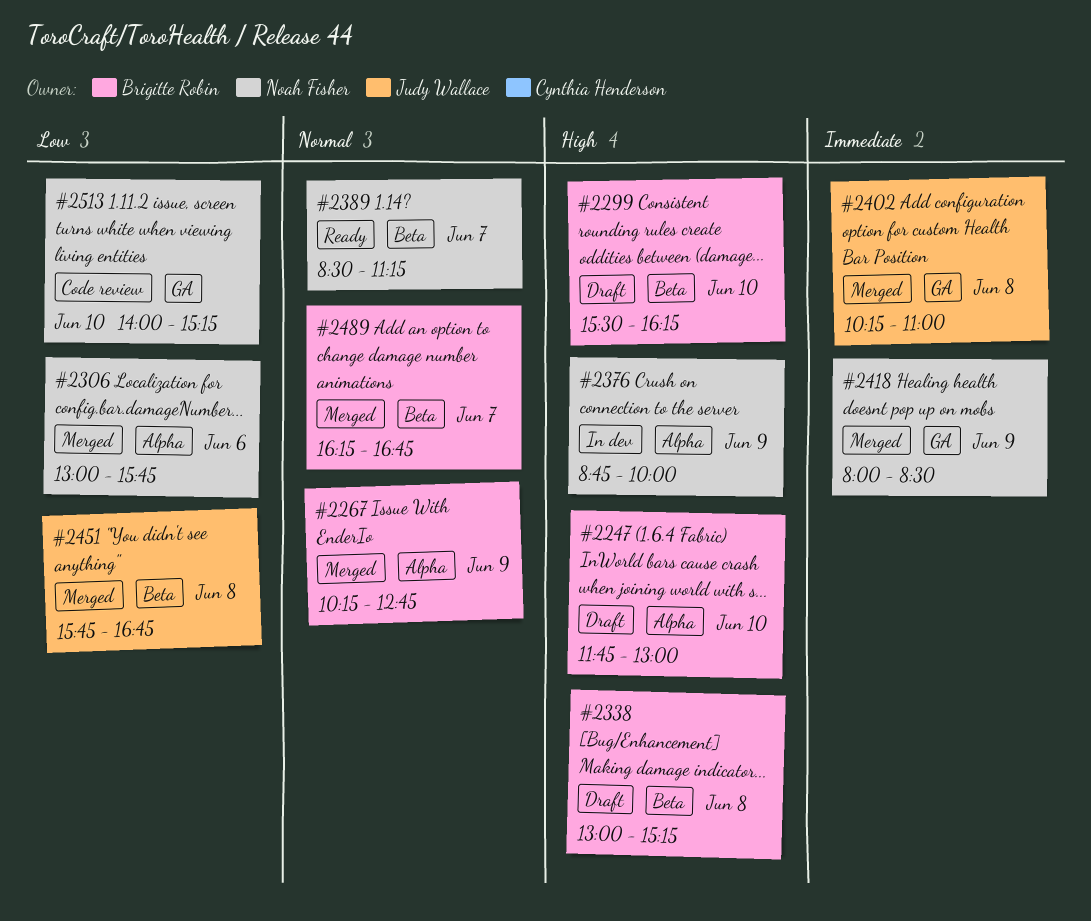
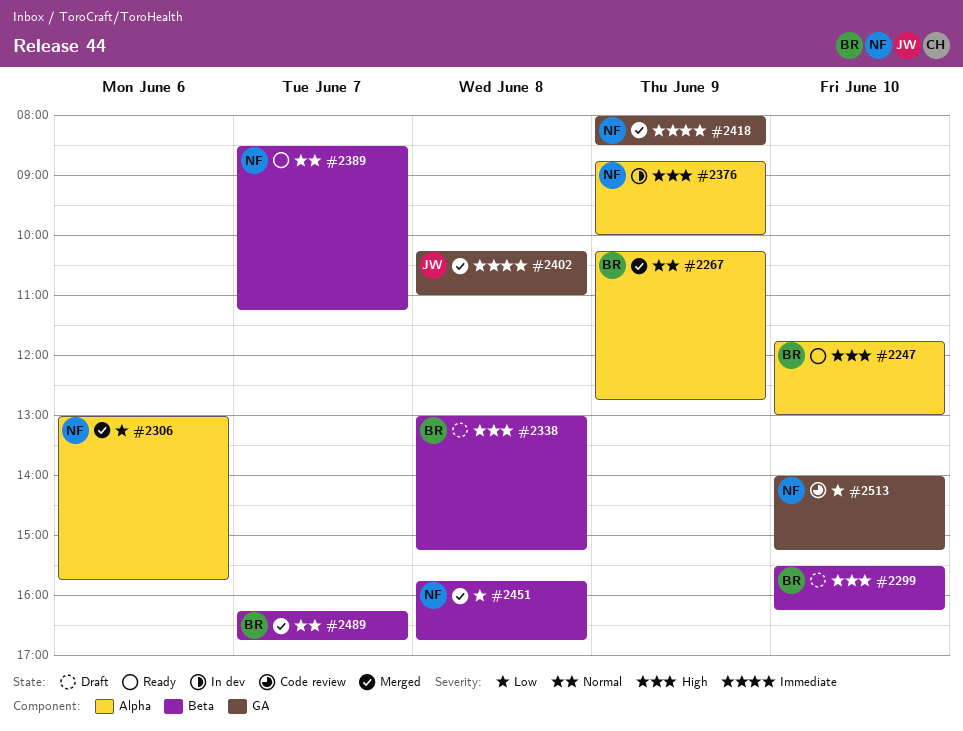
#2247, status: Draft -> Ready
#2451, owner: Judy Wallace -> Noah Fisher

